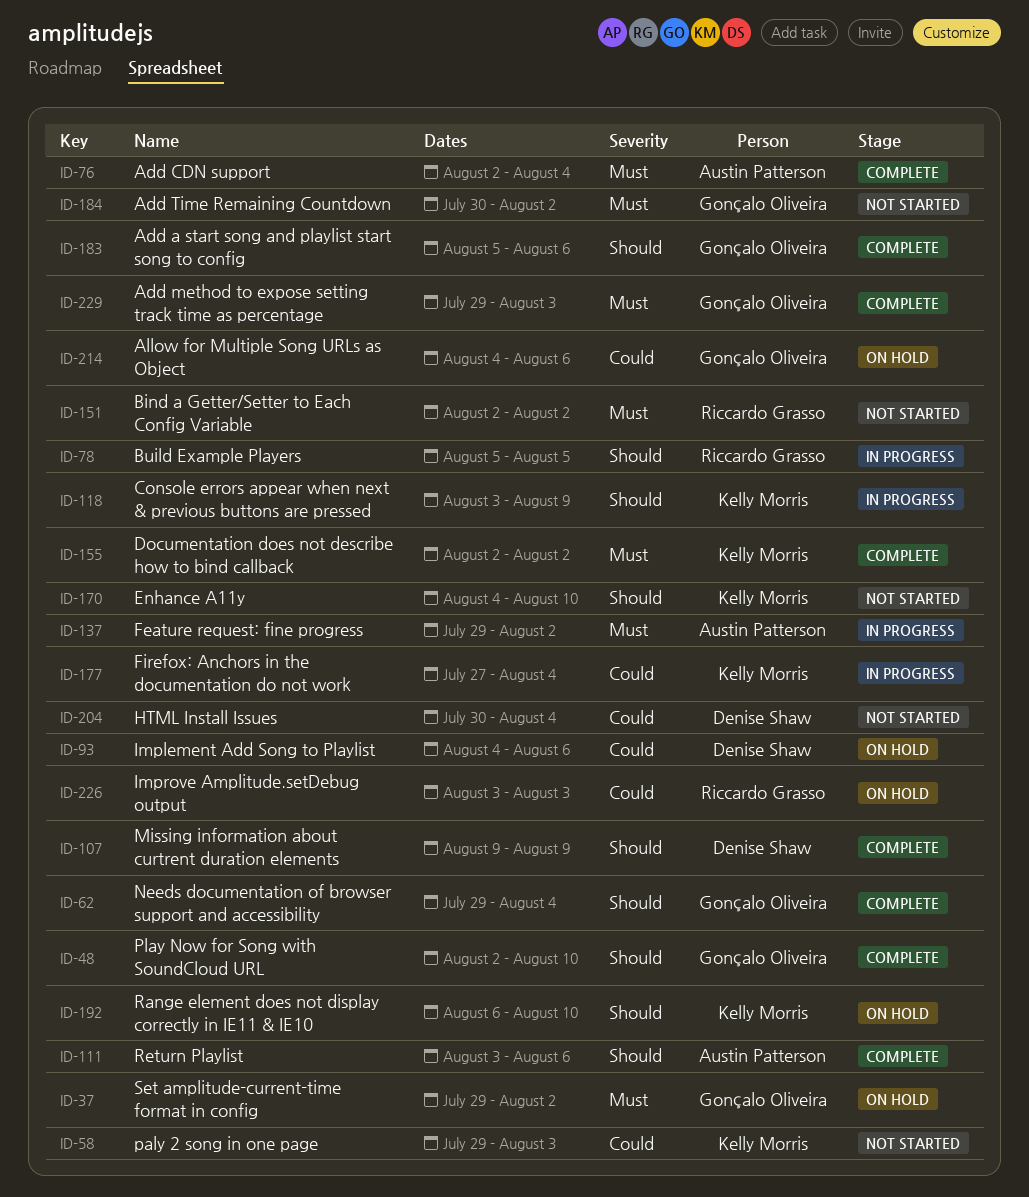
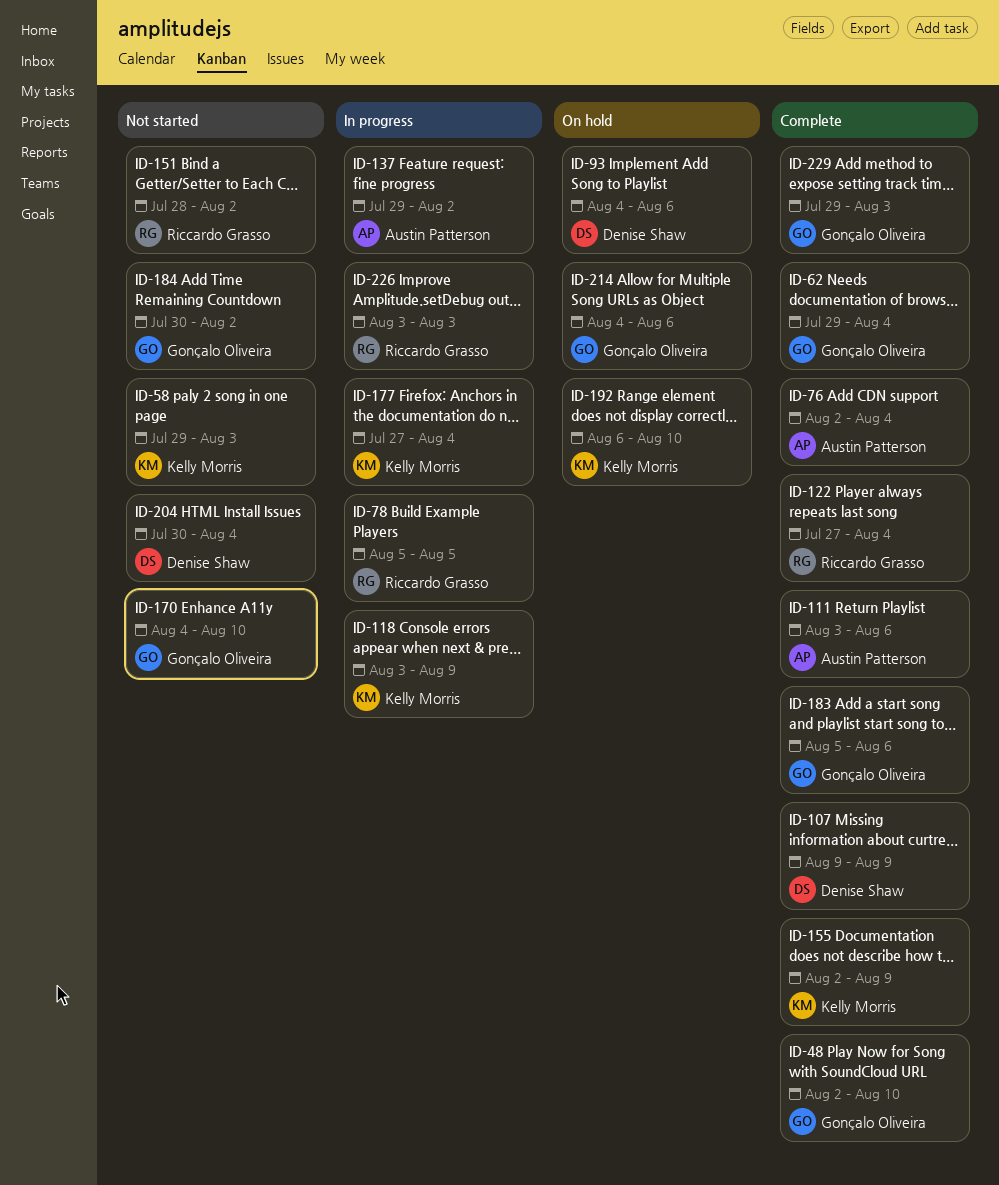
ID-37: present -> none
ID-122: none -> present
ID-151, start: Aug 2 -> Jul 28
ID-155, due: Aug 2 -> Aug 9
ID-170, owner: Kelly Morris -> Gonçalo Oliveira
ID-226, status: On hold -> In progress

